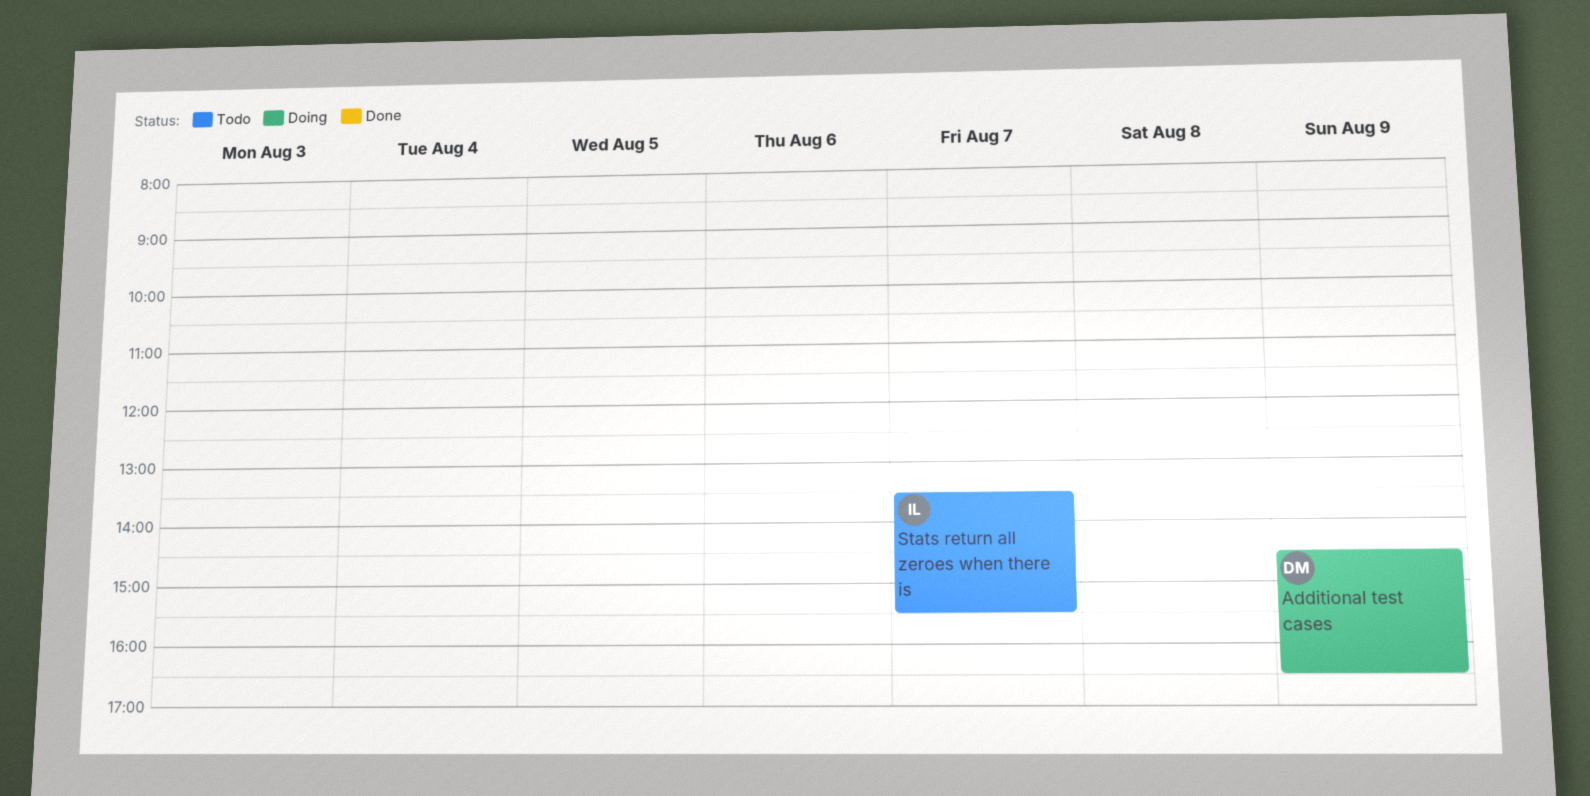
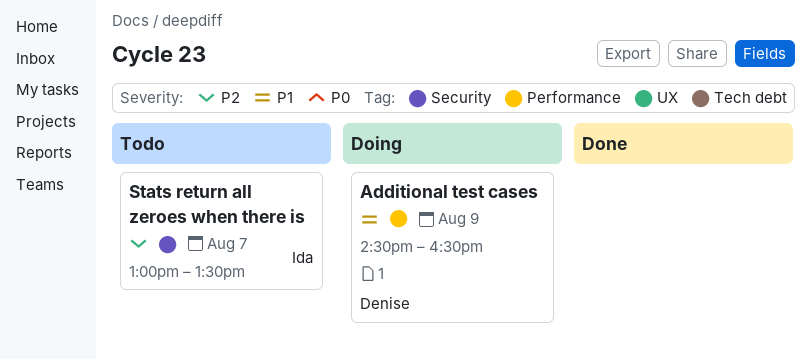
Stats return all zeroes when there is, begins: 13:30 -> 13:00
Stats return all zeroes when there is, ends: 15:30 -> 13:30

